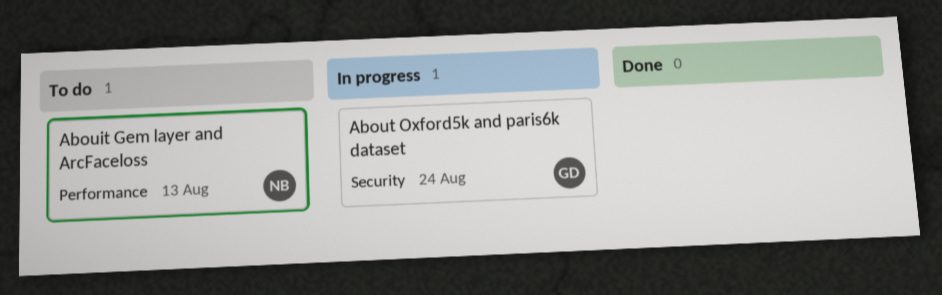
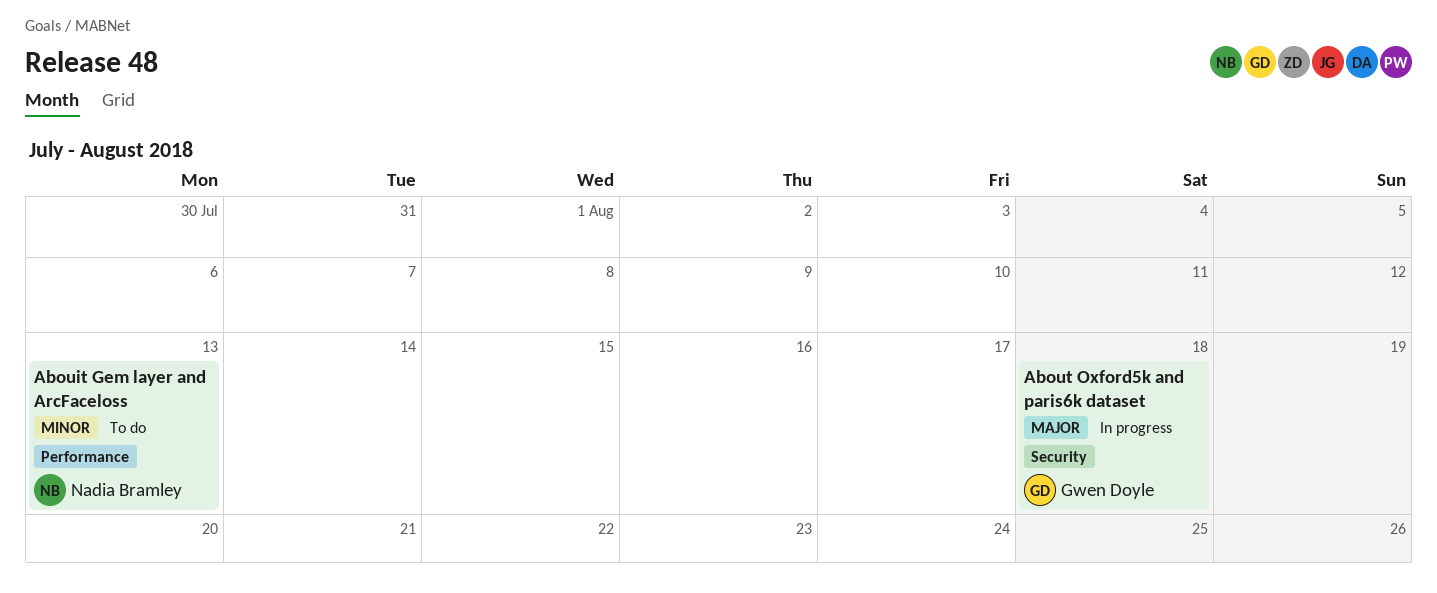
About Oxford5k and paris6k dataset, due: Aug 24 -> Aug 18

